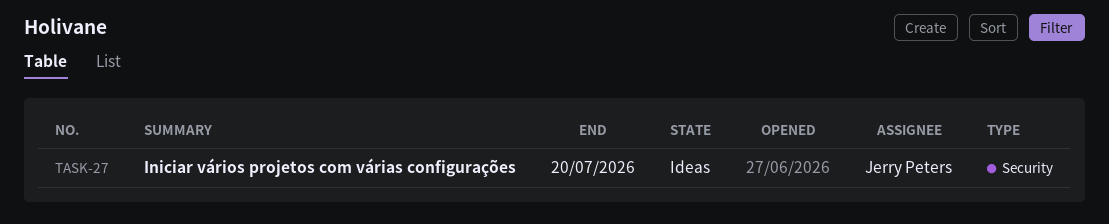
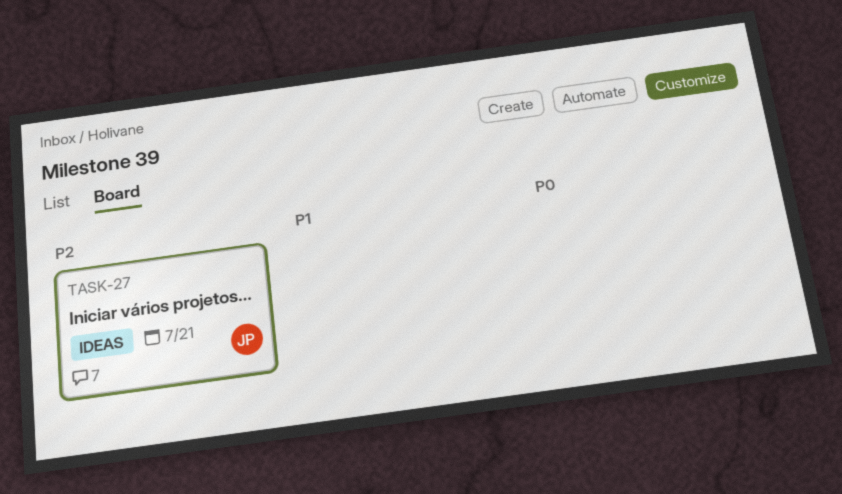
TASK-27, due: Jul 20 -> Jul 21

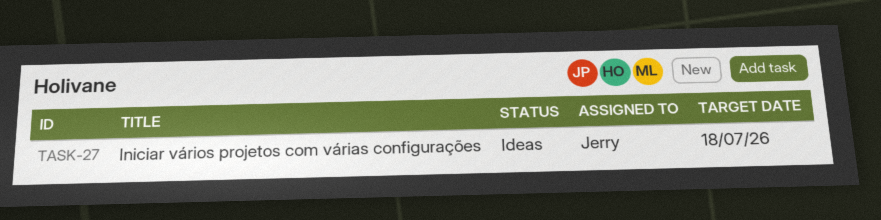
TASK-27, due: Jul 21 -> Jul 18

